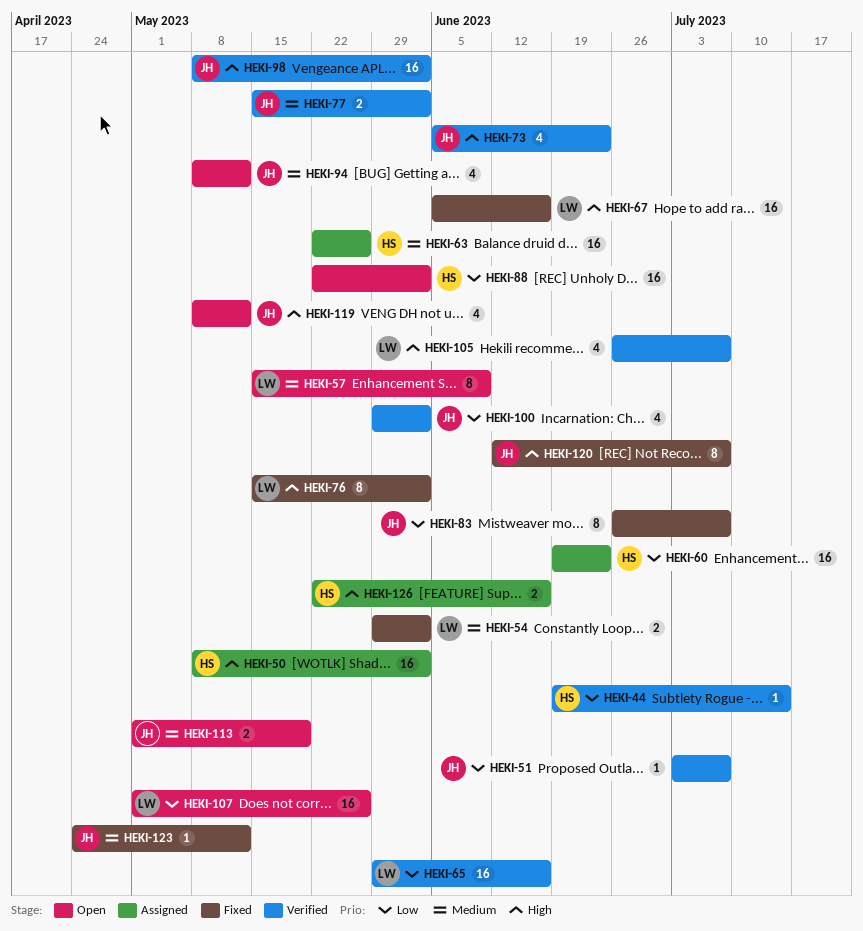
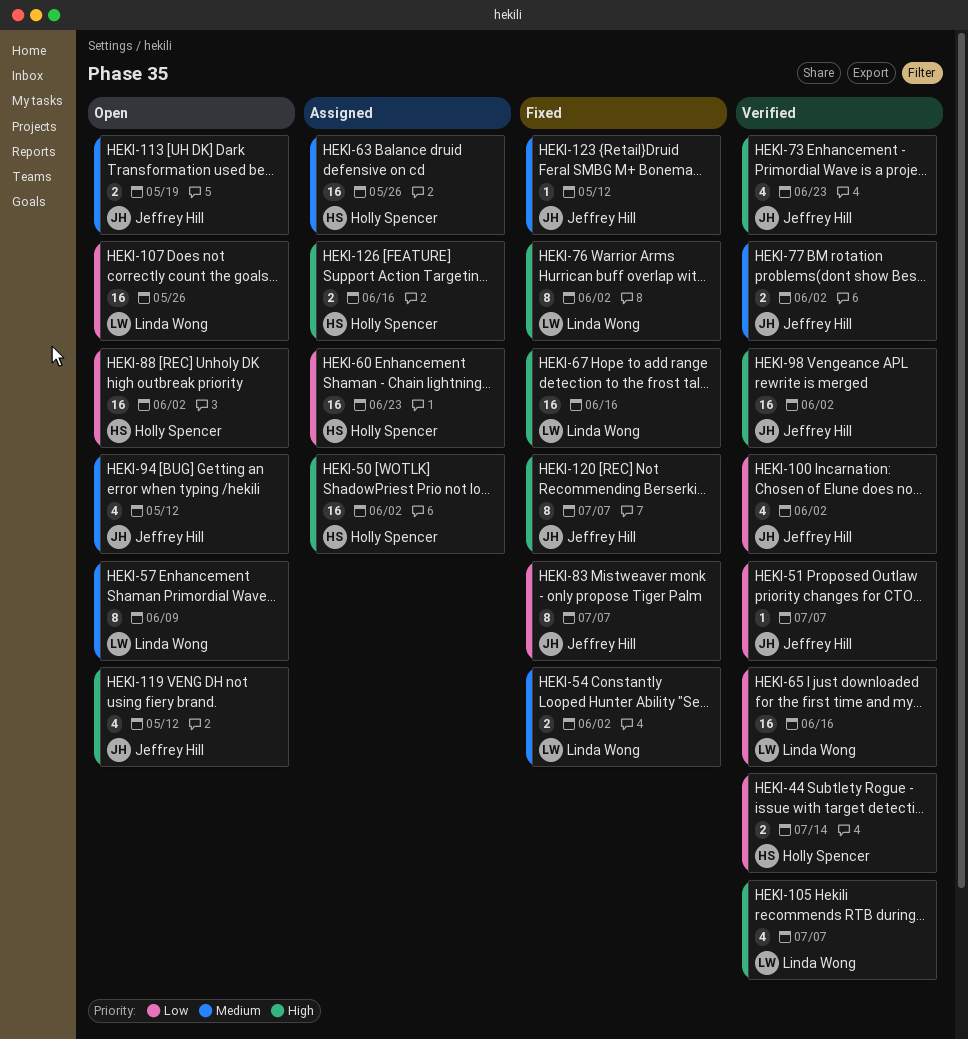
HEKI-44, estimate: 1 -> 2

